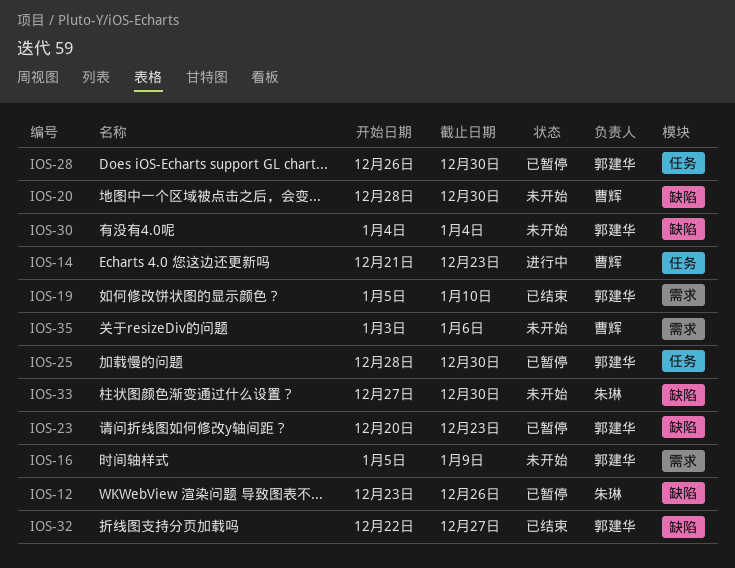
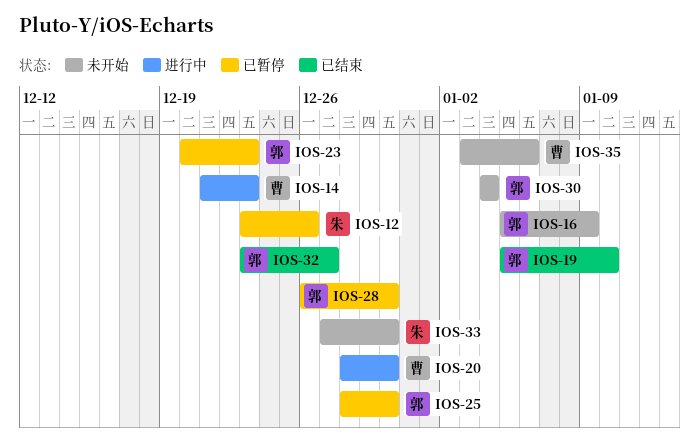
IOS-20, status: 未开始 -> 进行中
IOS-32, start: Dec 22 -> Dec 23

